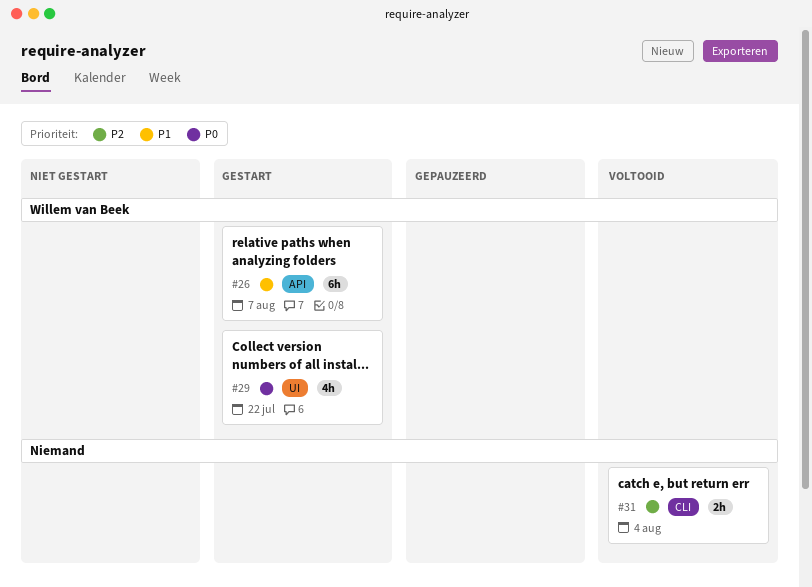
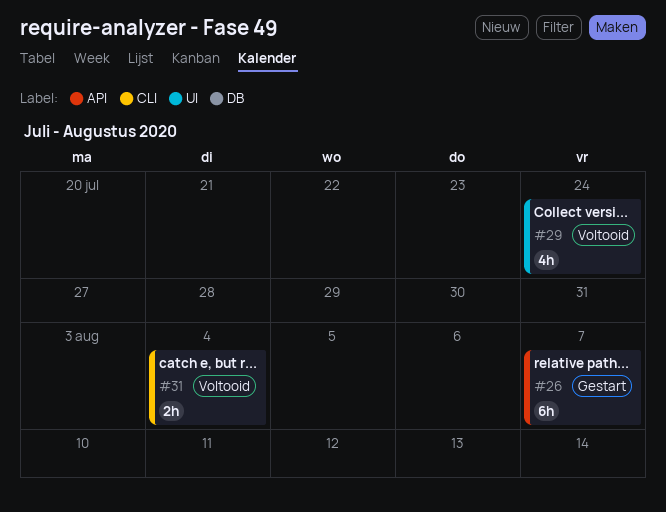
#29, status: Gestart -> Voltooid
#29, due: Jul 22 -> Jul 24

